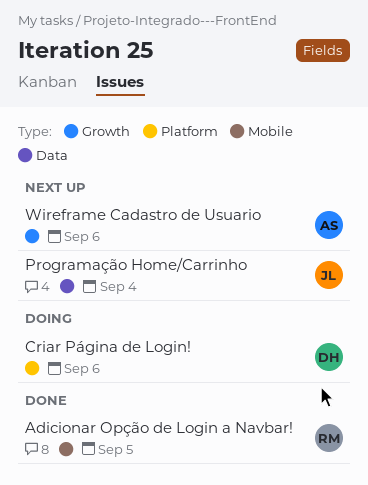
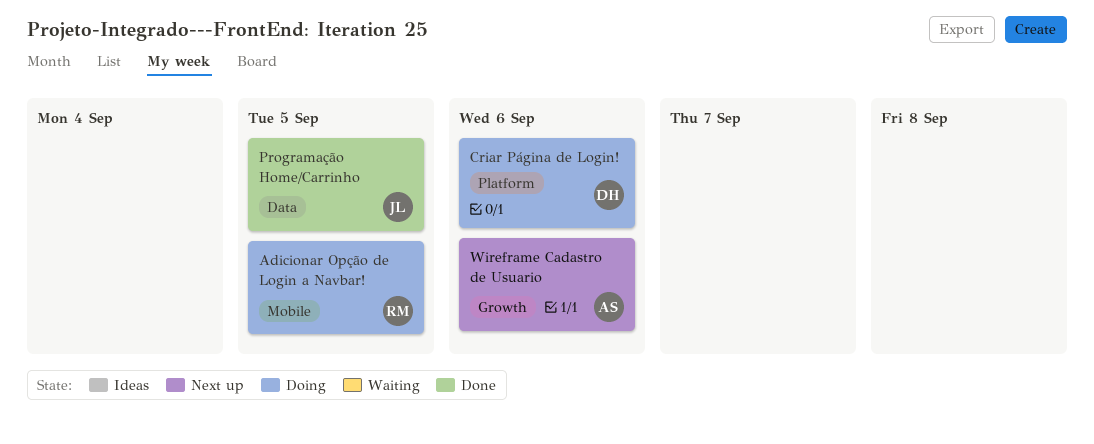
Adicionar Opção de Login a Navbar!, status: Done -> Doing
Programação Home/Carrinho, status: Next up -> Done
Programação Home/Carrinho, due: Sep 4 -> Sep 5

